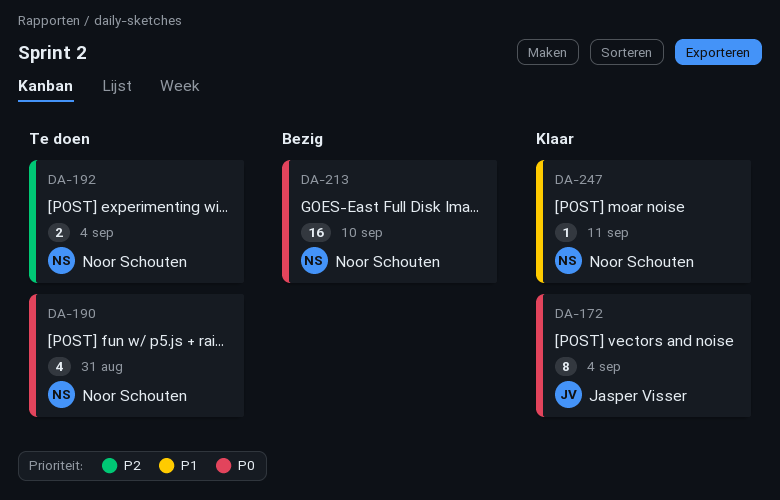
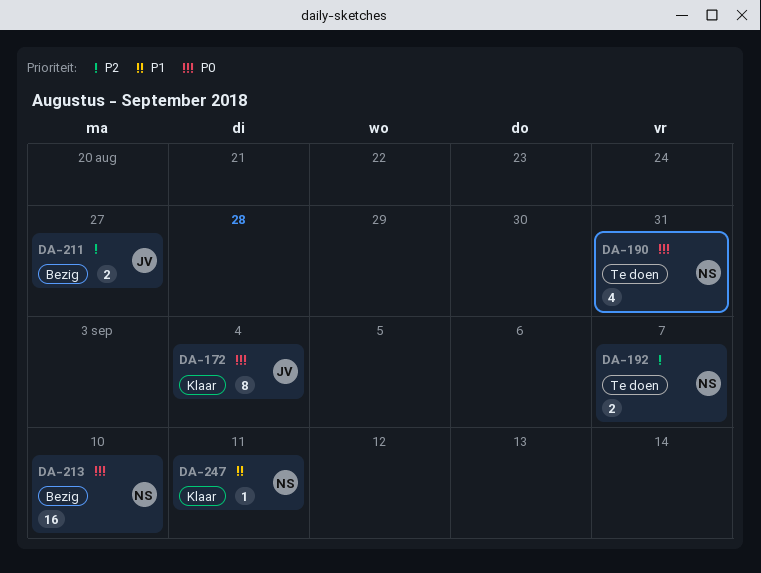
DA-192, due: Sep 4 -> Sep 7
DA-211: none -> present

